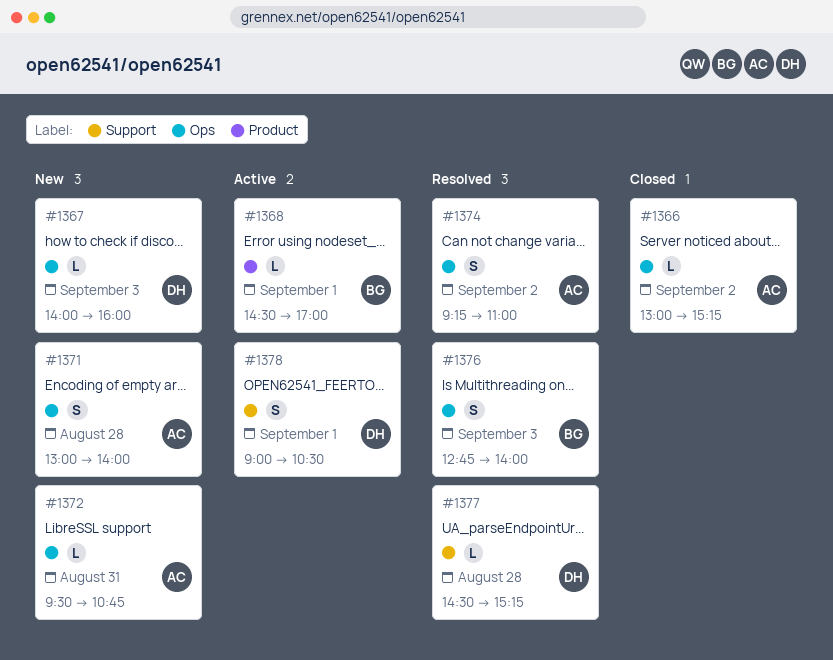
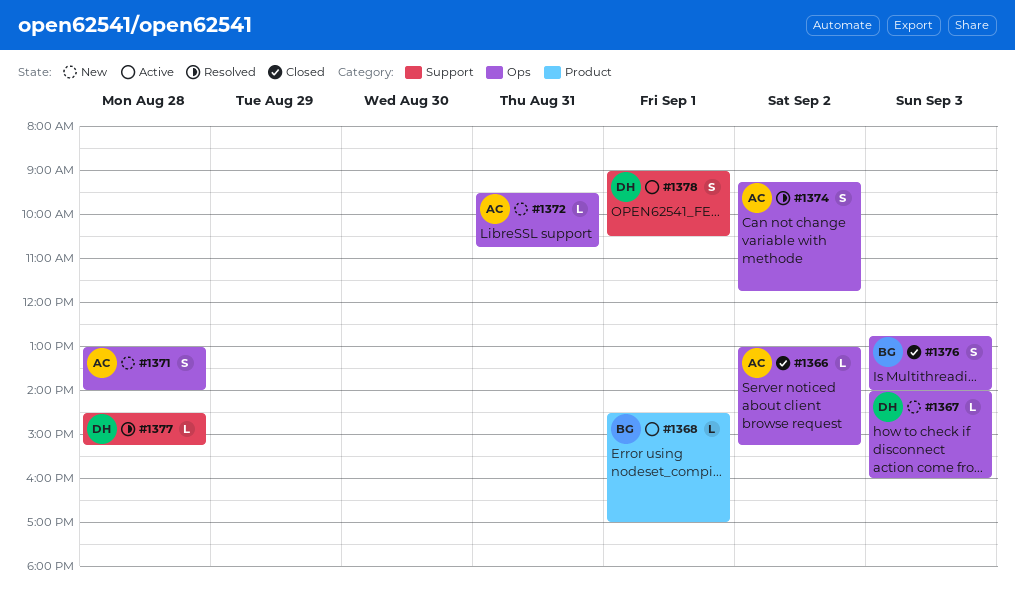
#1374, ends: 11:00 -> 11:45
#1376, status: Resolved -> Closed

